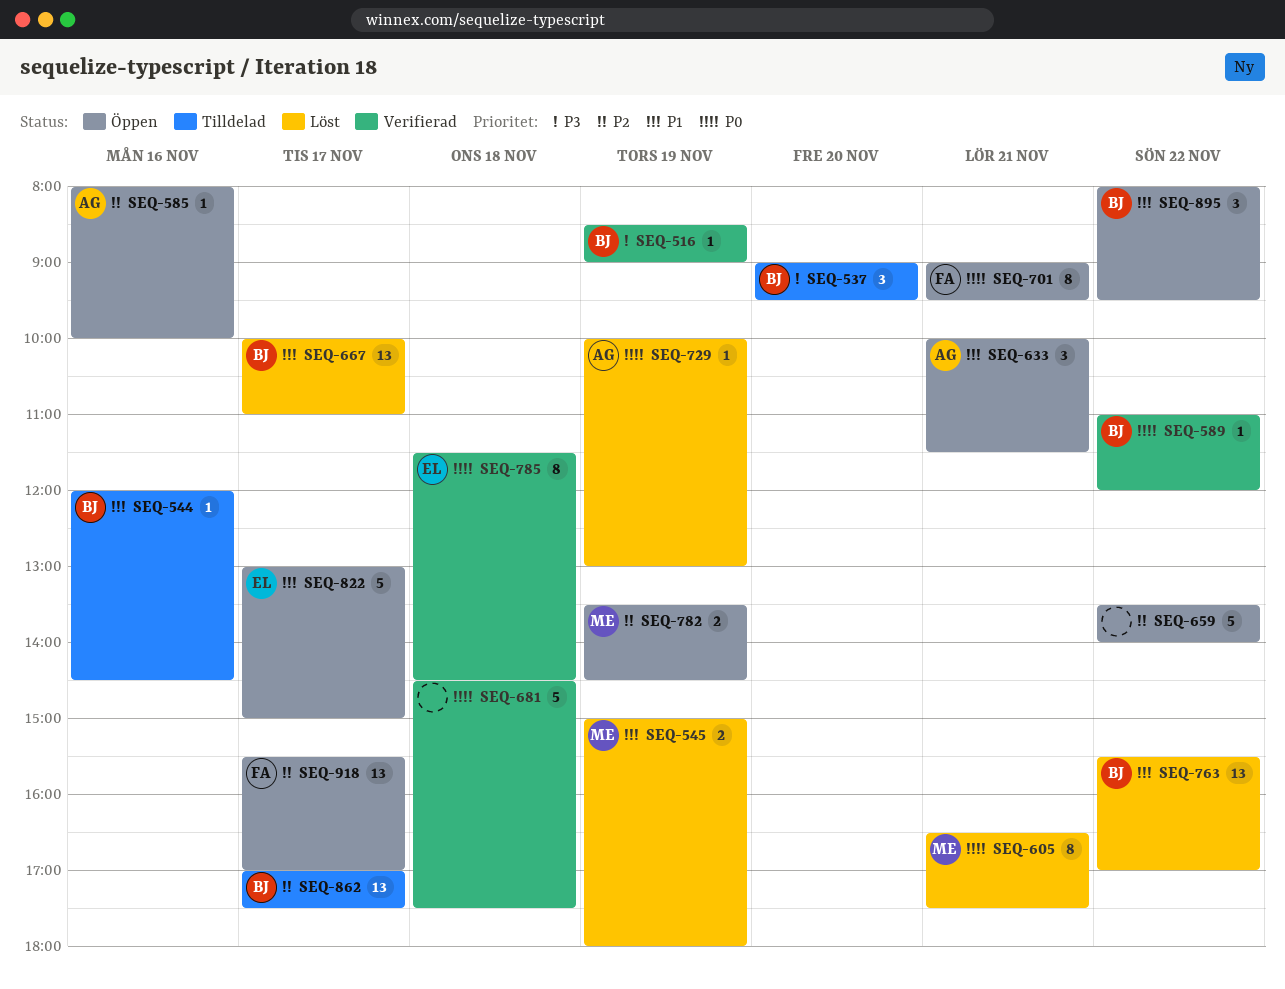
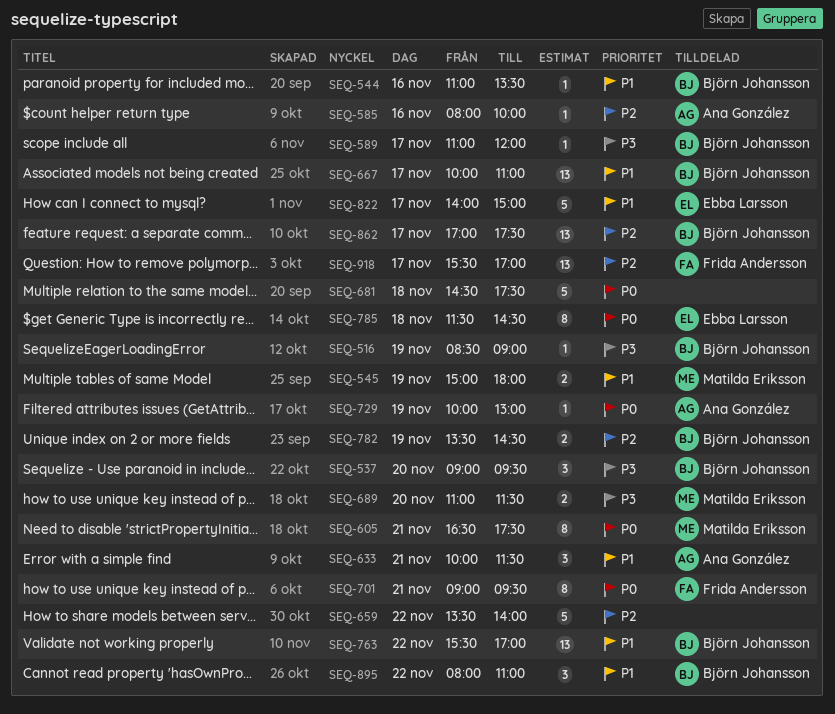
SEQ-544, begins: 12:00 -> 11:00
SEQ-544, ends: 14:30 -> 13:30
SEQ-589, priority: P0 -> P3
SEQ-589, day: Nov 22 -> Nov 17
SEQ-689: none -> present
SEQ-782, owner: Matilda Eriksson -> Björn Johansson
SEQ-822, begins: 13:00 -> 14:00
SEQ-895, ends: 09:30 -> 11:00

